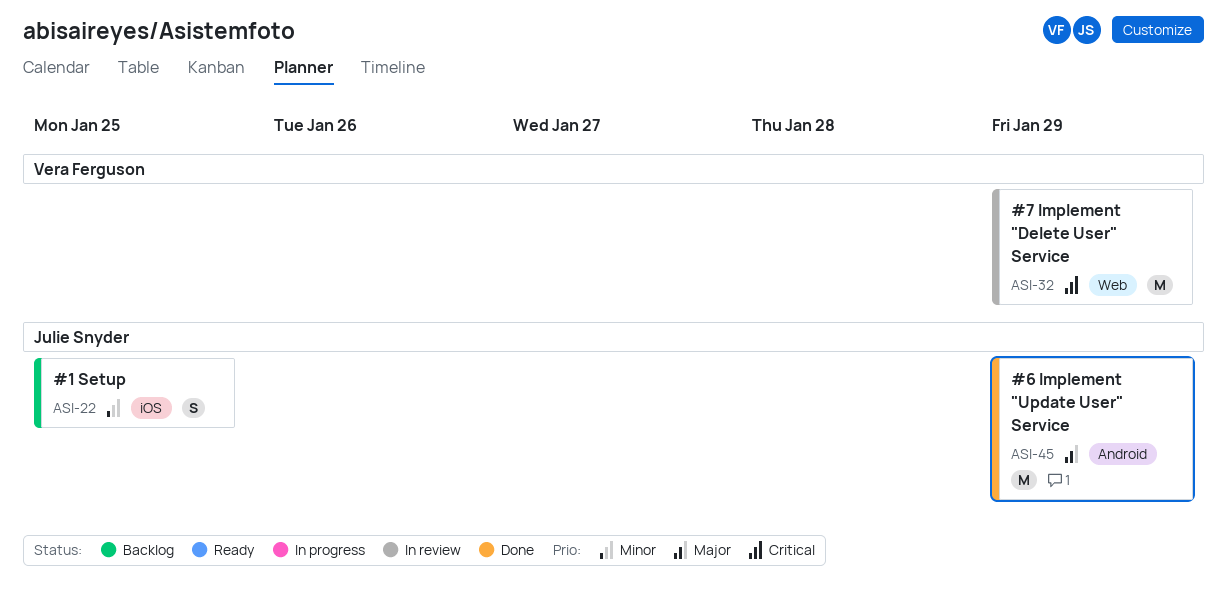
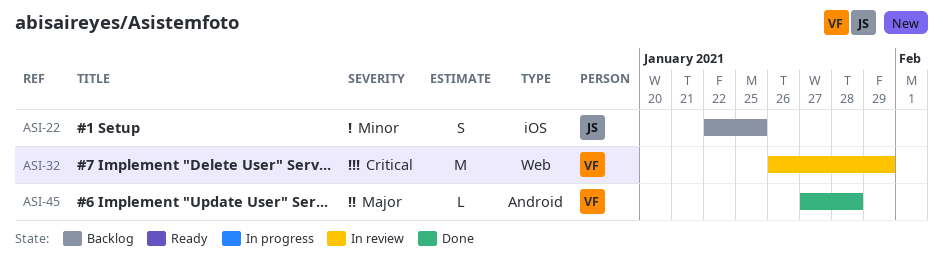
ASI-45, owner: Julie Snyder -> Vera Ferguson
ASI-45, estimate: M -> L
ASI-45, due: Jan 29 -> Jan 28

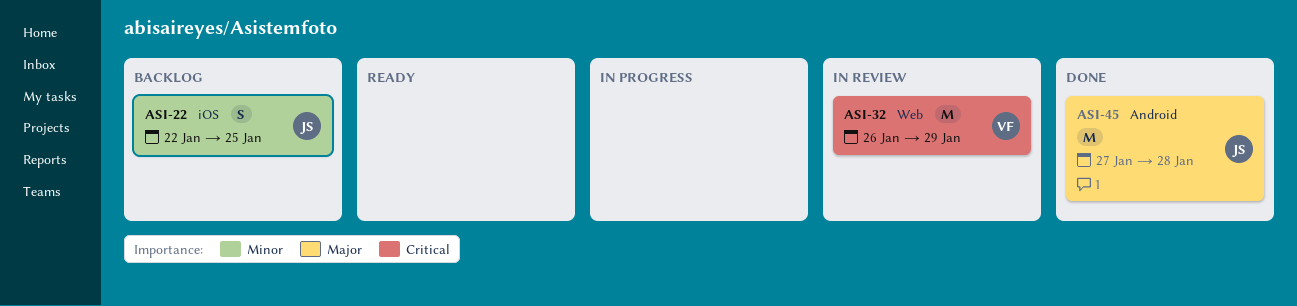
ASI-45, owner: VF -> JS
ASI-45, estimate: L -> M

